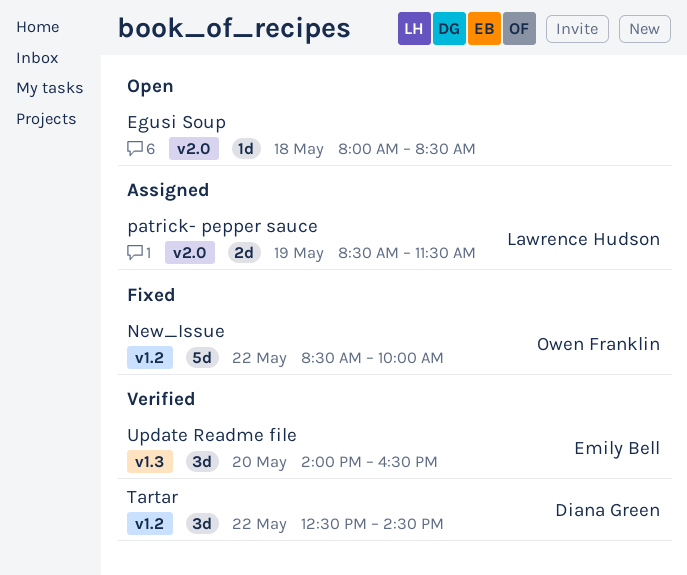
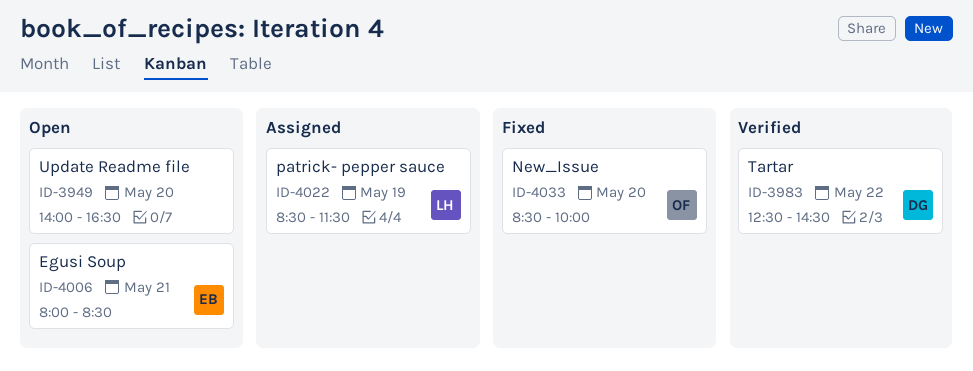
Egusi Soup, owner: none -> Emily Bell
Egusi Soup, day: May 18 -> May 21
New_Issue, day: May 22 -> May 20
Update Readme file, status: Verified -> Open
Update Readme file, owner: Emily Bell -> none

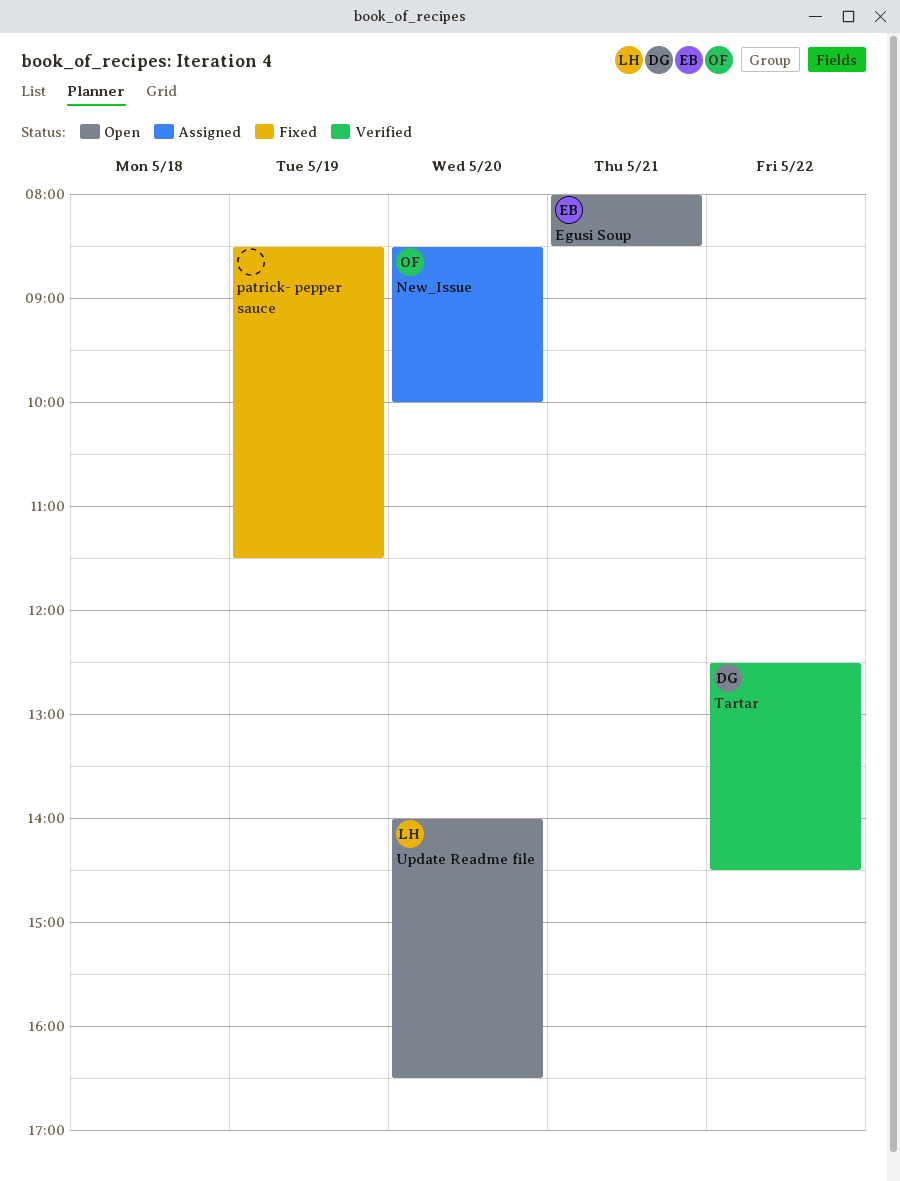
New_Issue, status: Fixed -> Assigned
patrick- pepper sauce, status: Assigned -> Fixed
patrick- pepper sauce, owner: LH -> none
Update Readme file, owner: none -> LH

